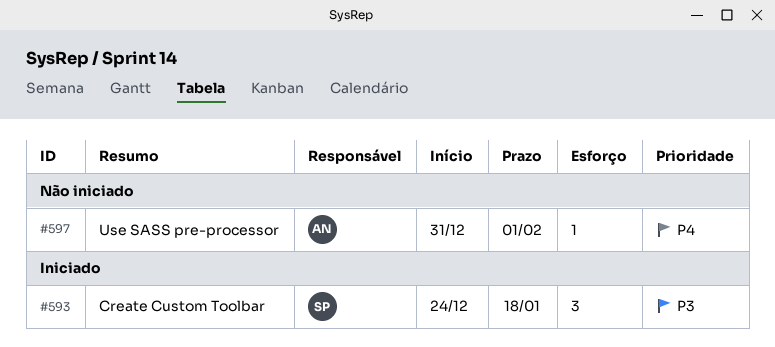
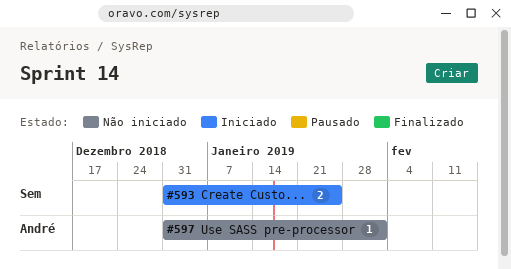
#593, estimate: 3 -> 2
#593, start: Dec 24 -> Dec 31
#593, due: Jan 18 -> Jan 25

